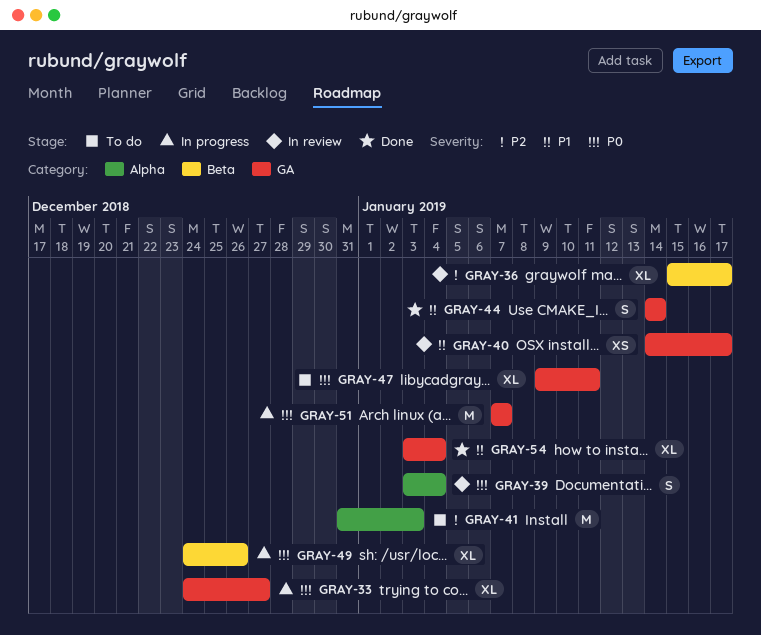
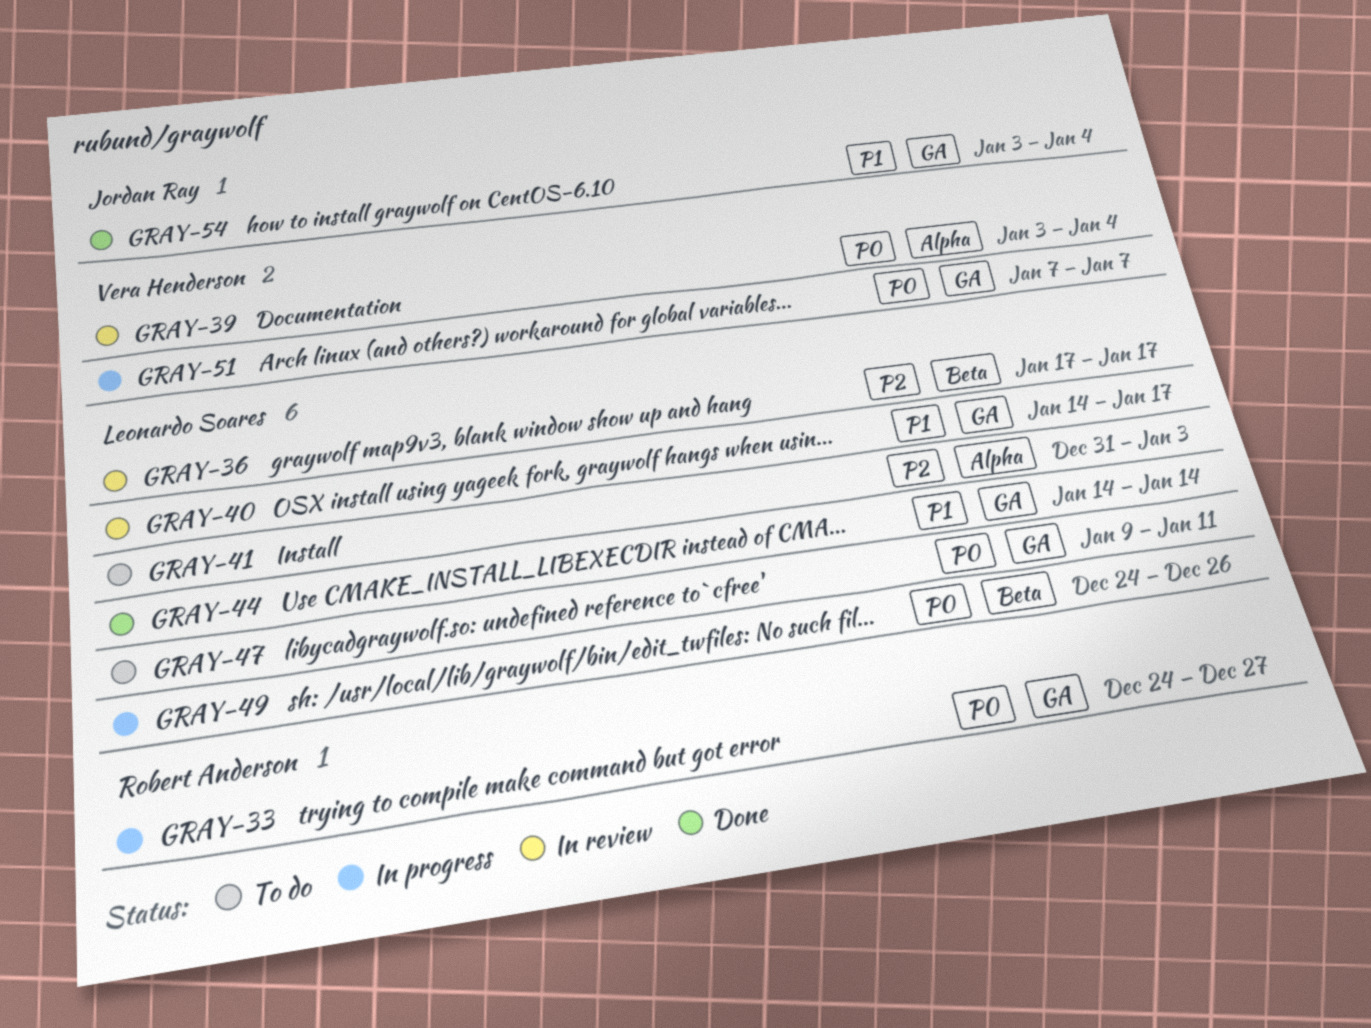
GRAY-36, start: Jan 15 -> Jan 17

